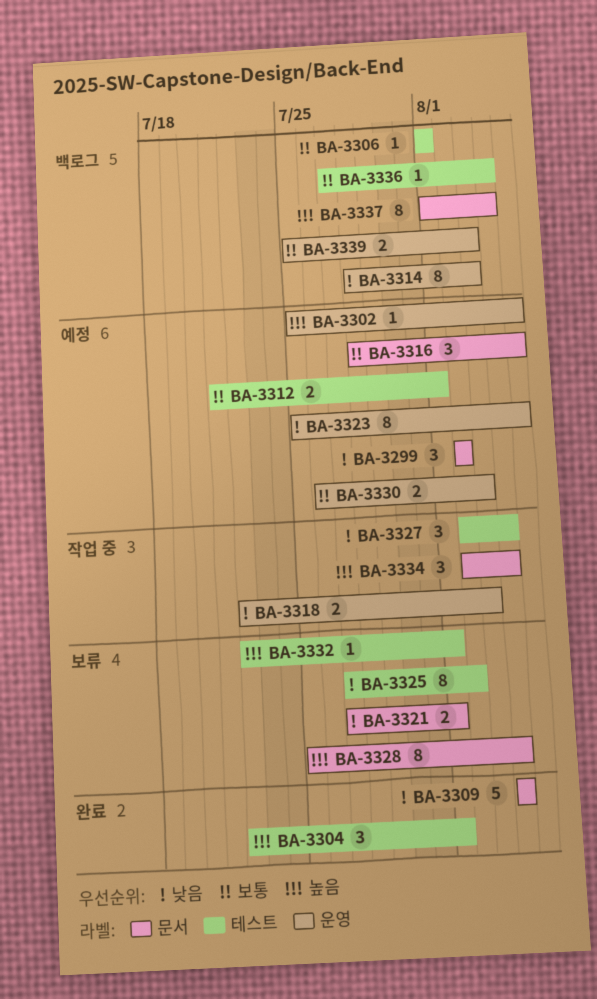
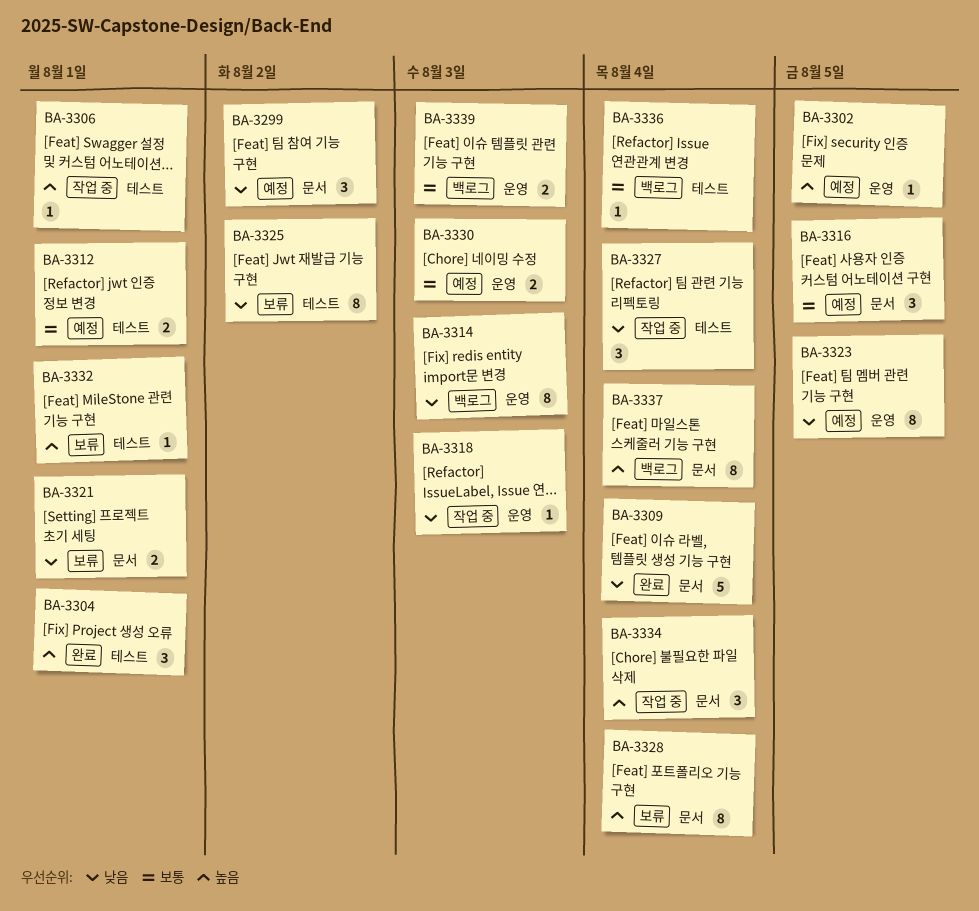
BA-3306, status: 백로그 -> 작업 중
BA-3306, priority: 보통 -> 높음
BA-3318, estimate: 2 -> 1

